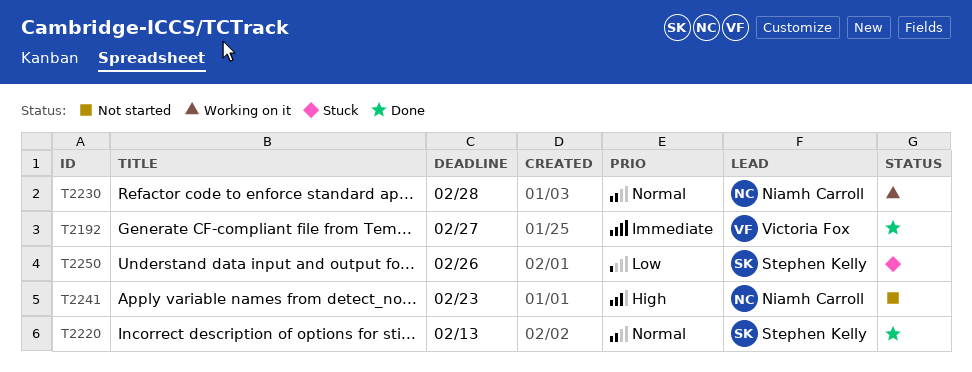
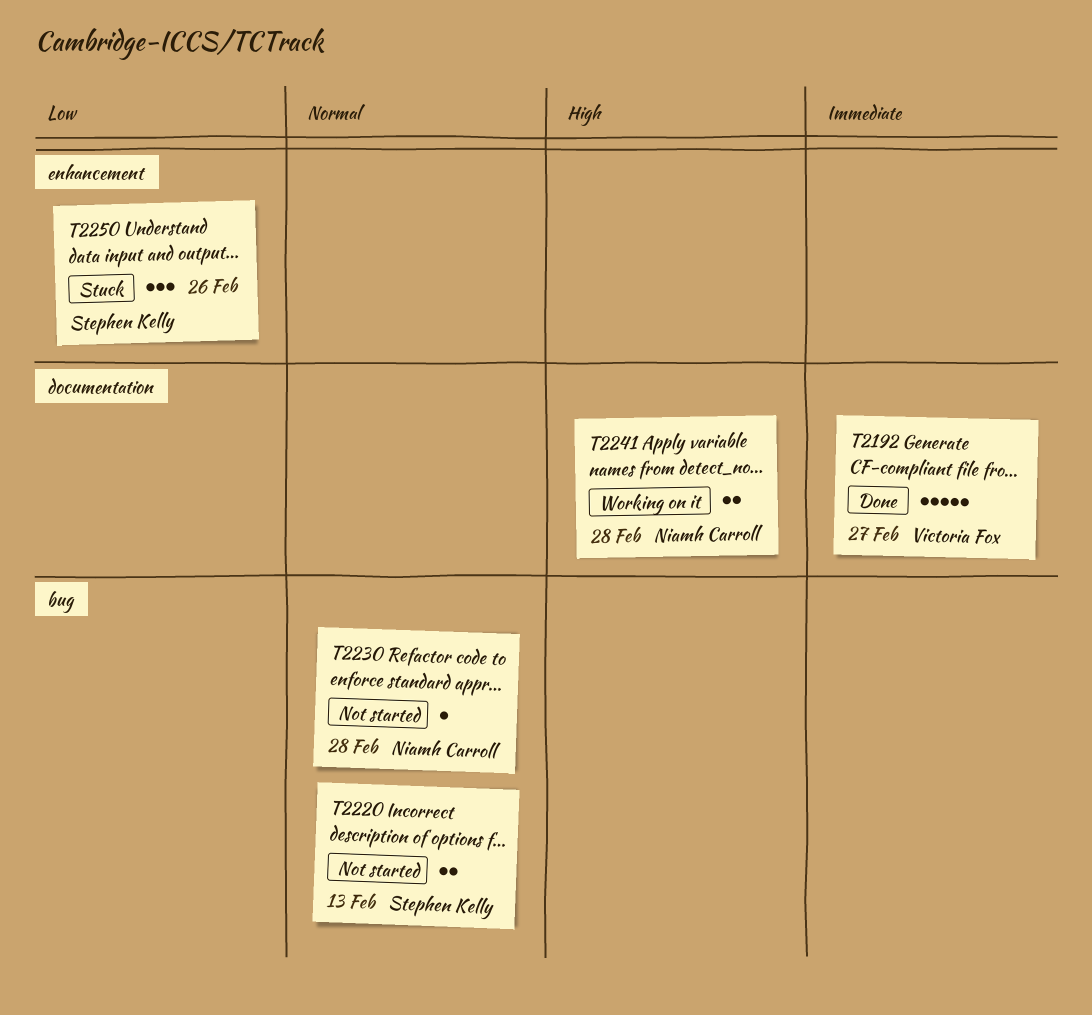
T2220, status: Done -> Not started
T2230, status: Working on it -> Not started
T2241, status: Not started -> Working on it
T2241, due: Feb 23 -> Feb 28

